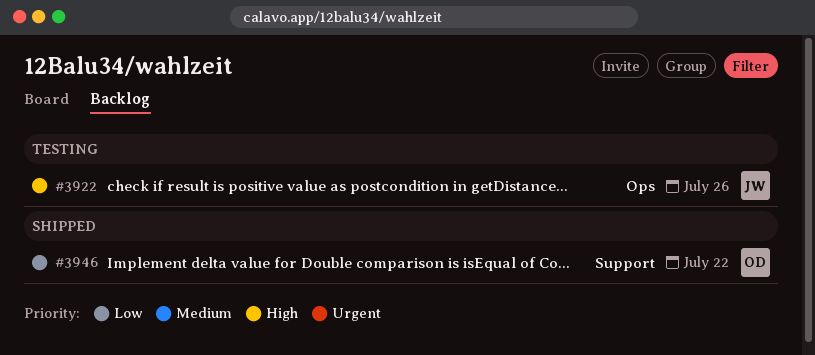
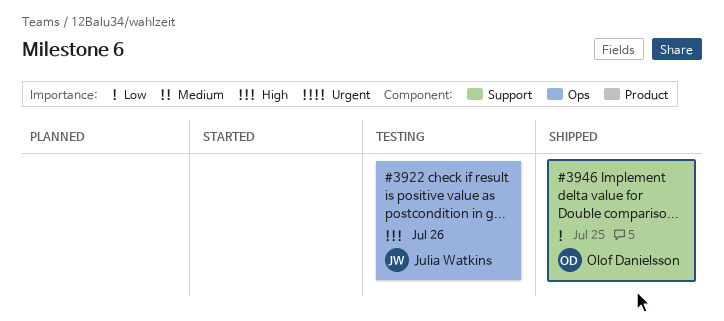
#3946, due: Jul 22 -> Jul 25

